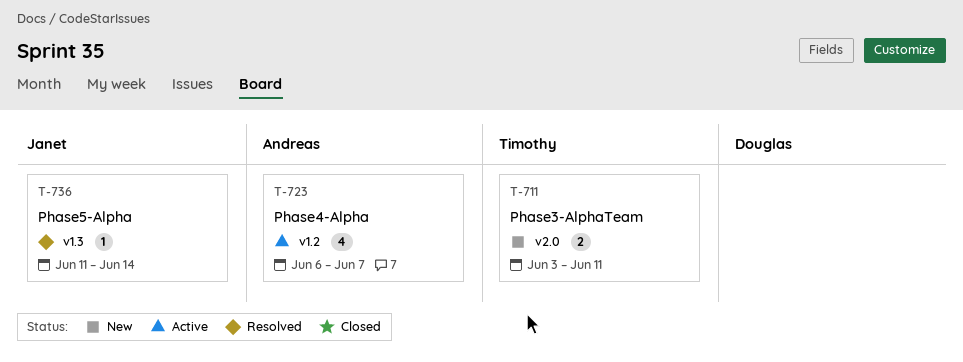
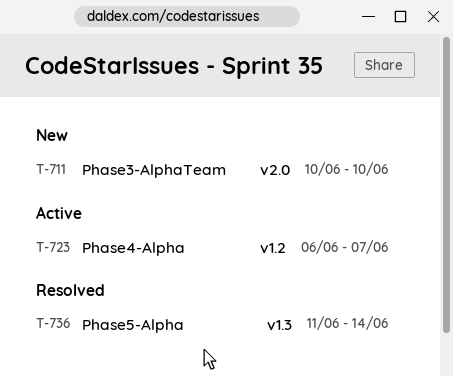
T-711, start: Jun 3 -> Jun 10
T-711, due: Jun 11 -> Jun 10

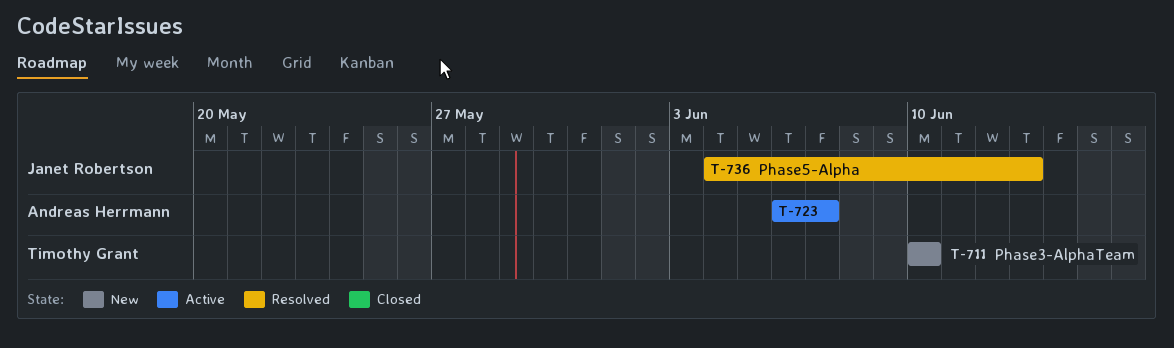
T-736, start: Jun 11 -> Jun 4
T-736, due: Jun 14 -> Jun 13

